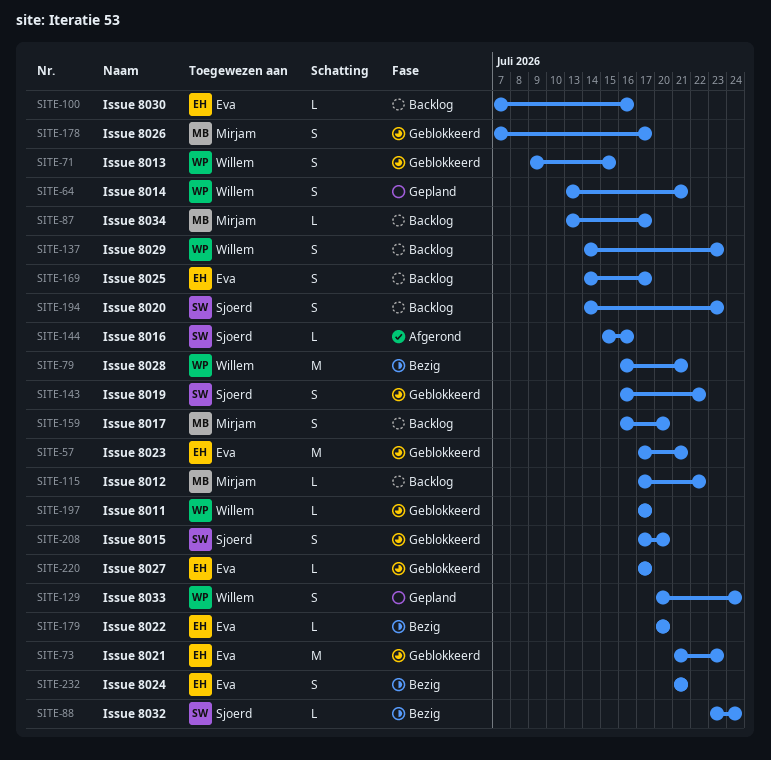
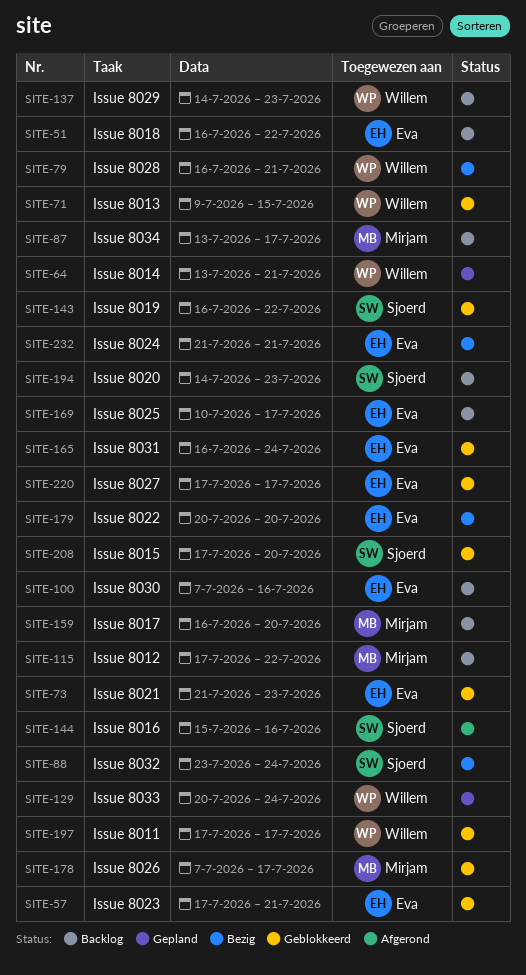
SITE-51: none -> present
SITE-165: none -> present
SITE-169, start: Jul 14 -> Jul 10

